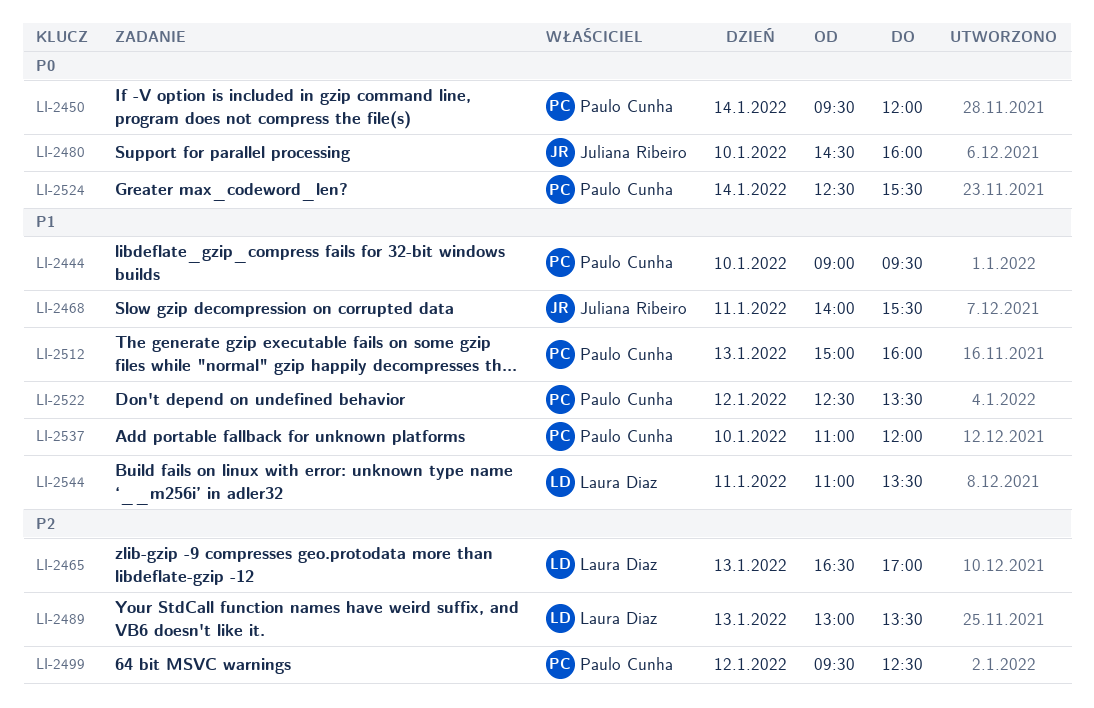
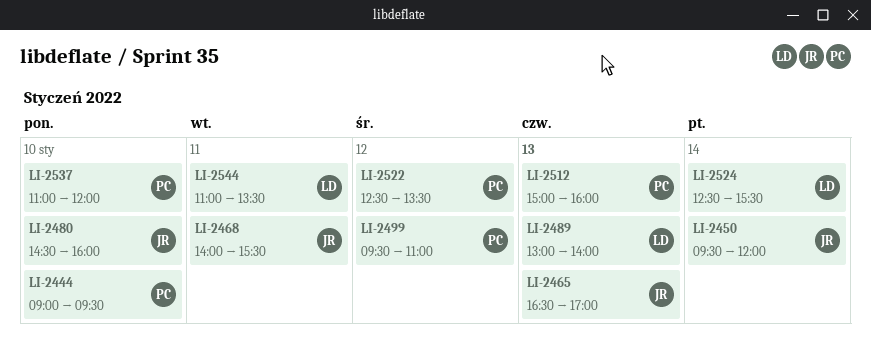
LI-2450, owner: Paulo Cunha -> Juliana Ribeiro
LI-2465, owner: Laura Diaz -> Juliana Ribeiro
LI-2489, ends: 13:30 -> 14:00
LI-2499, ends: 12:30 -> 11:00
LI-2524, owner: Paulo Cunha -> Laura Diaz

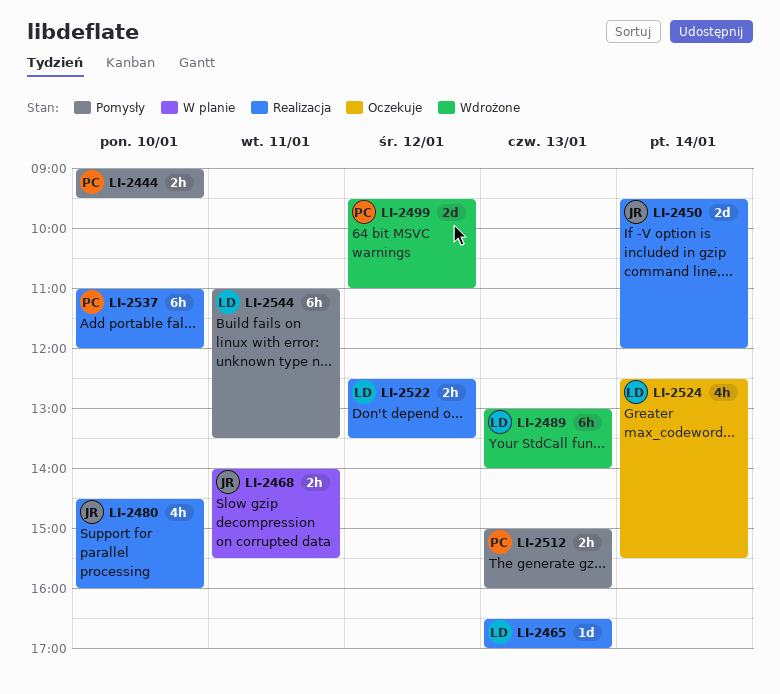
LI-2465, owner: JR -> LD
LI-2522, owner: PC -> LD

